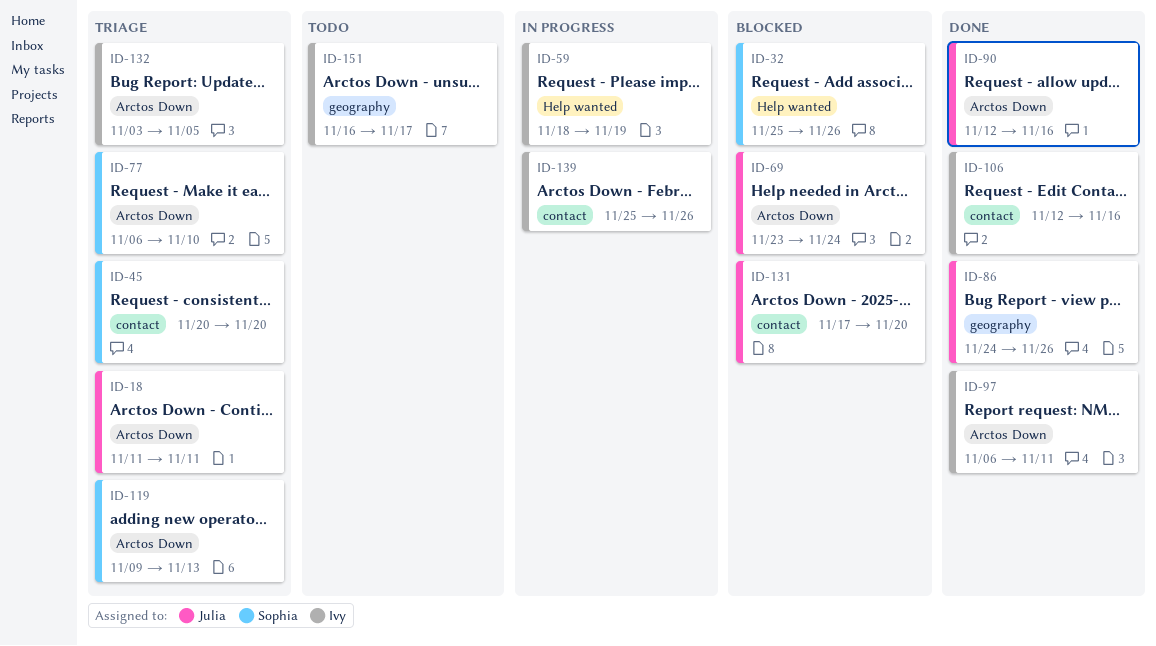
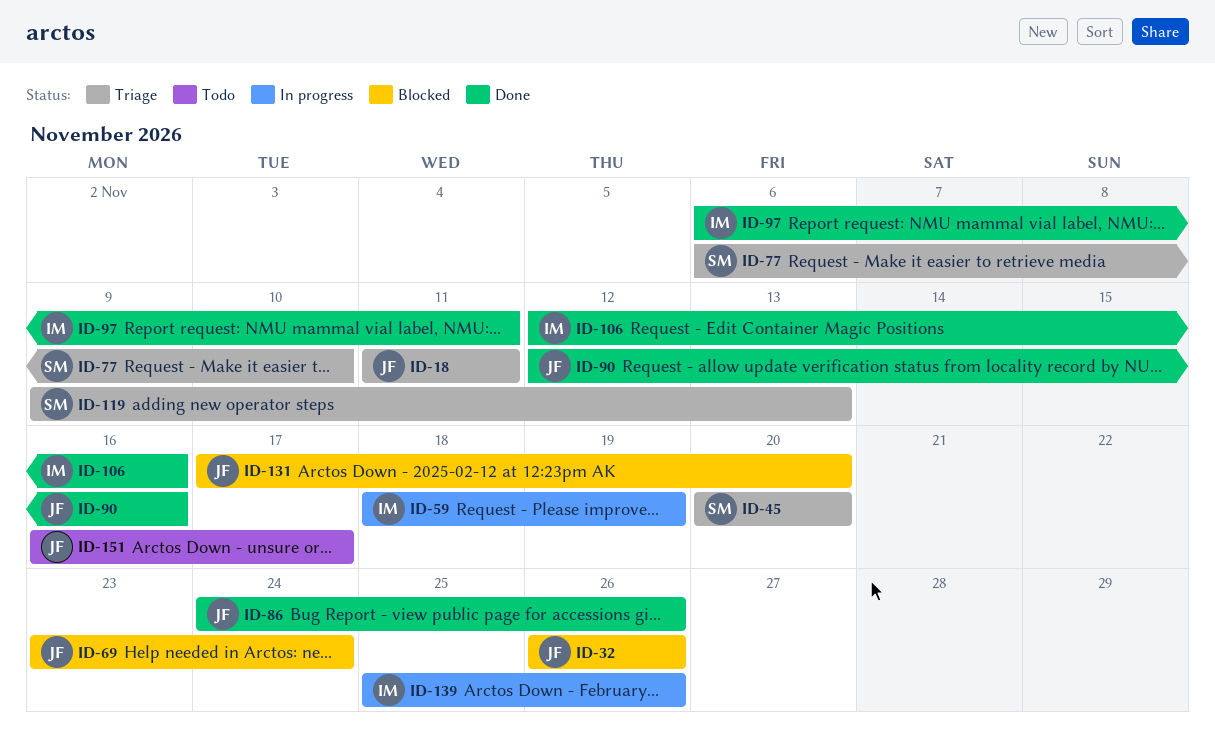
ID-32, owner: Sophia -> Julia
ID-32, start: Nov 25 -> Nov 26
ID-132: present -> none
ID-151, owner: Ivy -> Julia

